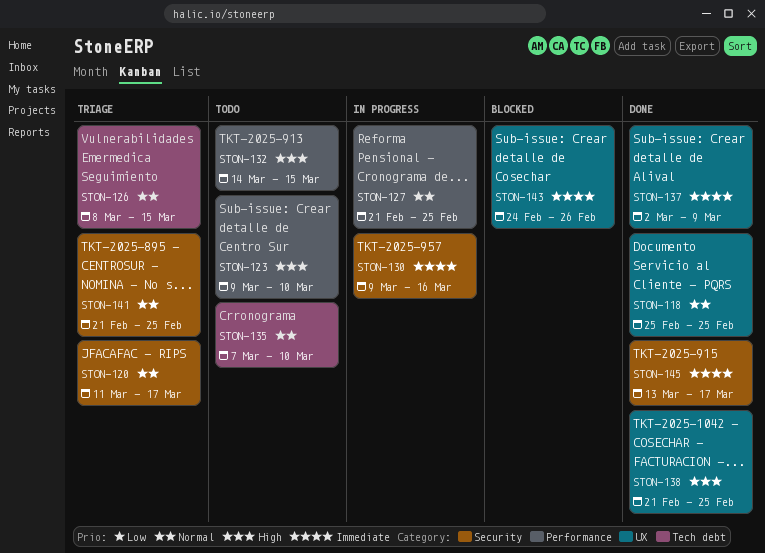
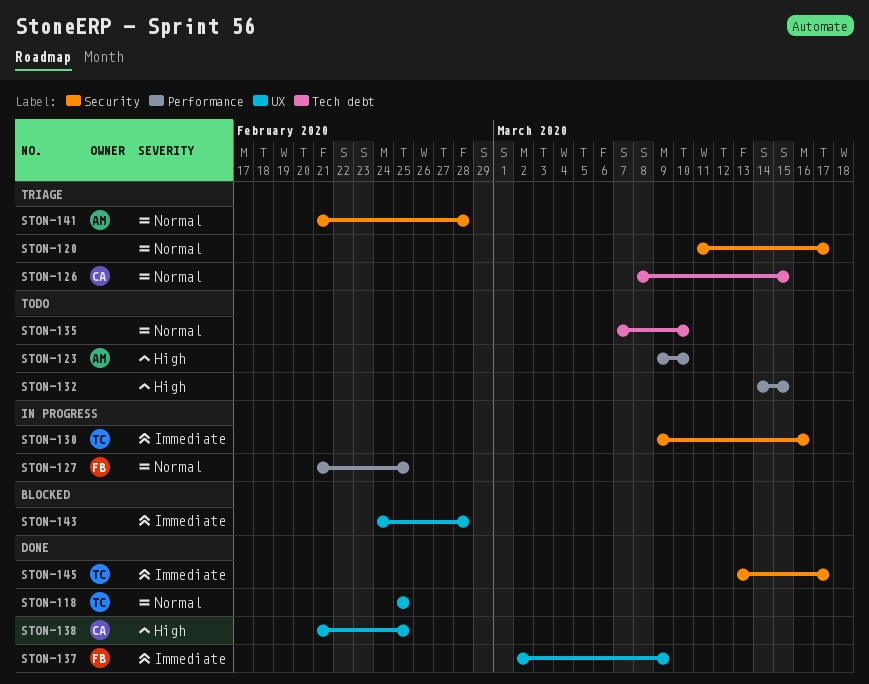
STON-141, due: Feb 25 -> Feb 28
STON-143, due: Feb 26 -> Feb 28

